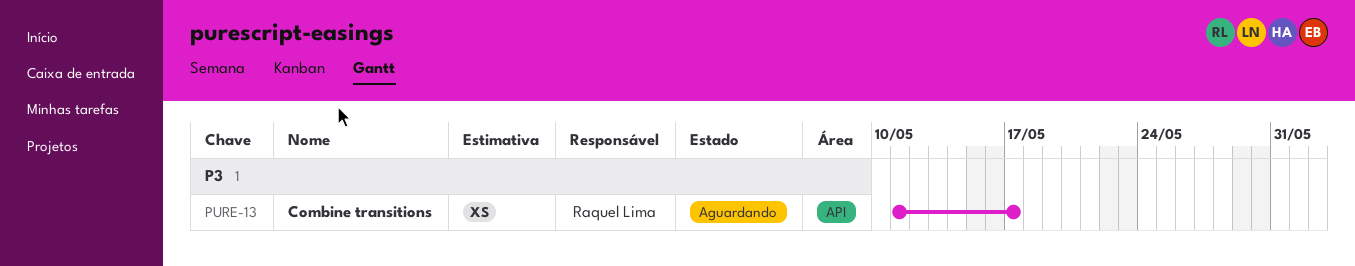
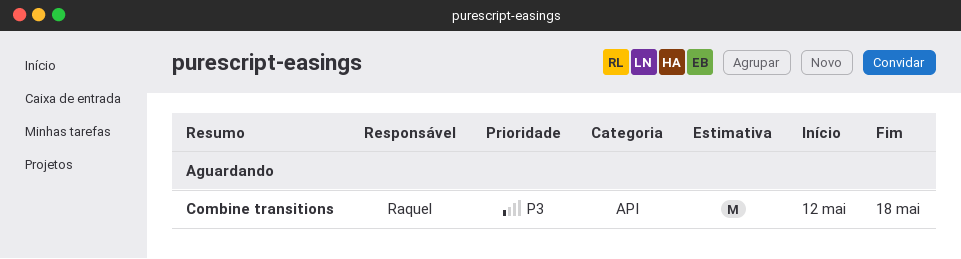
Combine transitions, estimate: XS -> M
Combine transitions, start: May 11 -> May 12
Combine transitions, due: May 17 -> May 18

